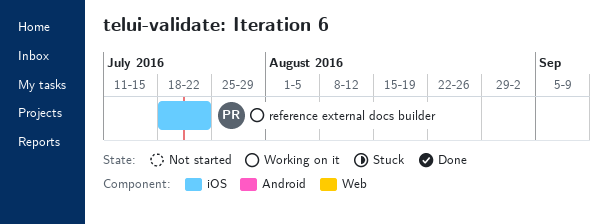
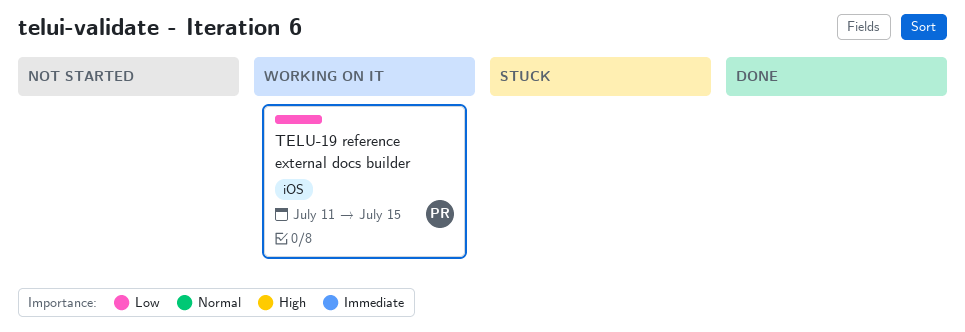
reference external docs builder, start: Jul 18 -> Jul 11
reference external docs builder, due: Jul 22 -> Jul 15

